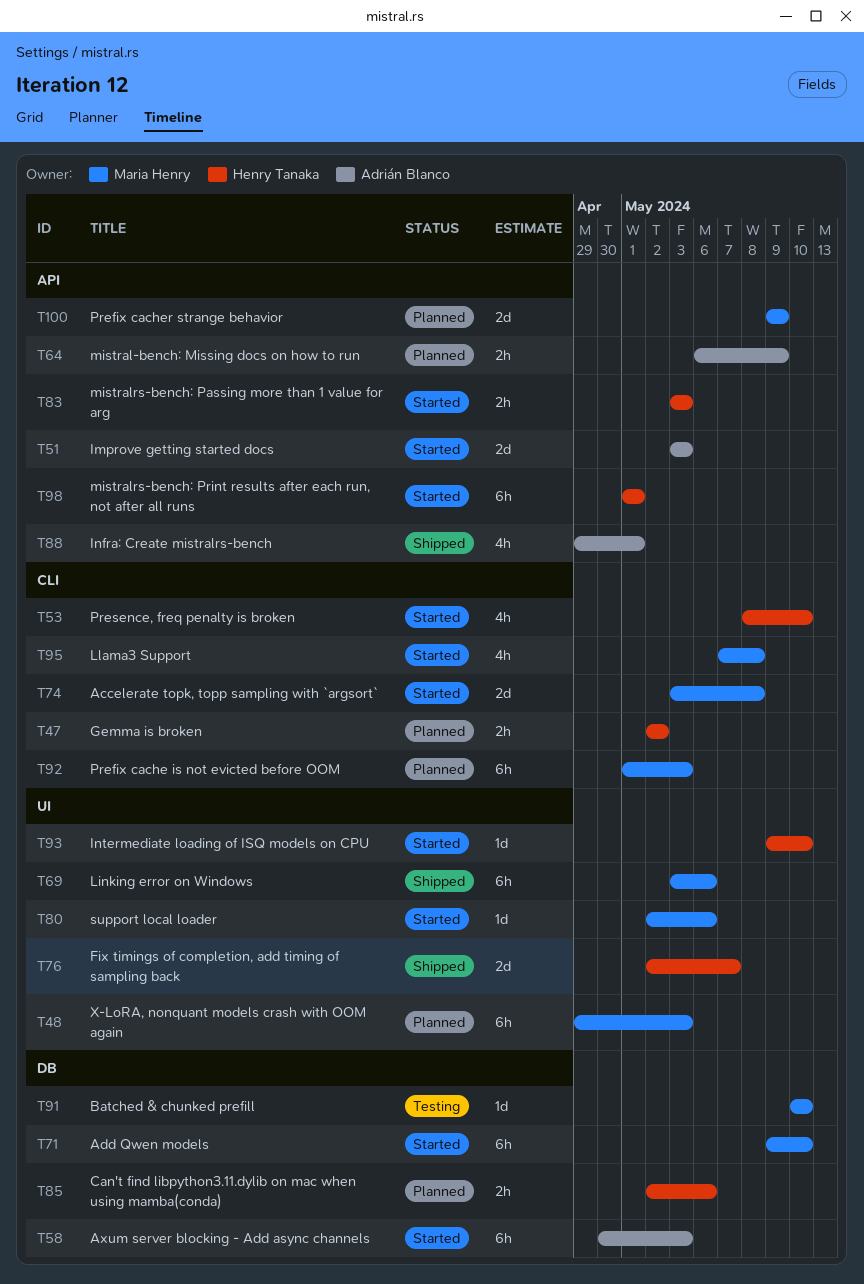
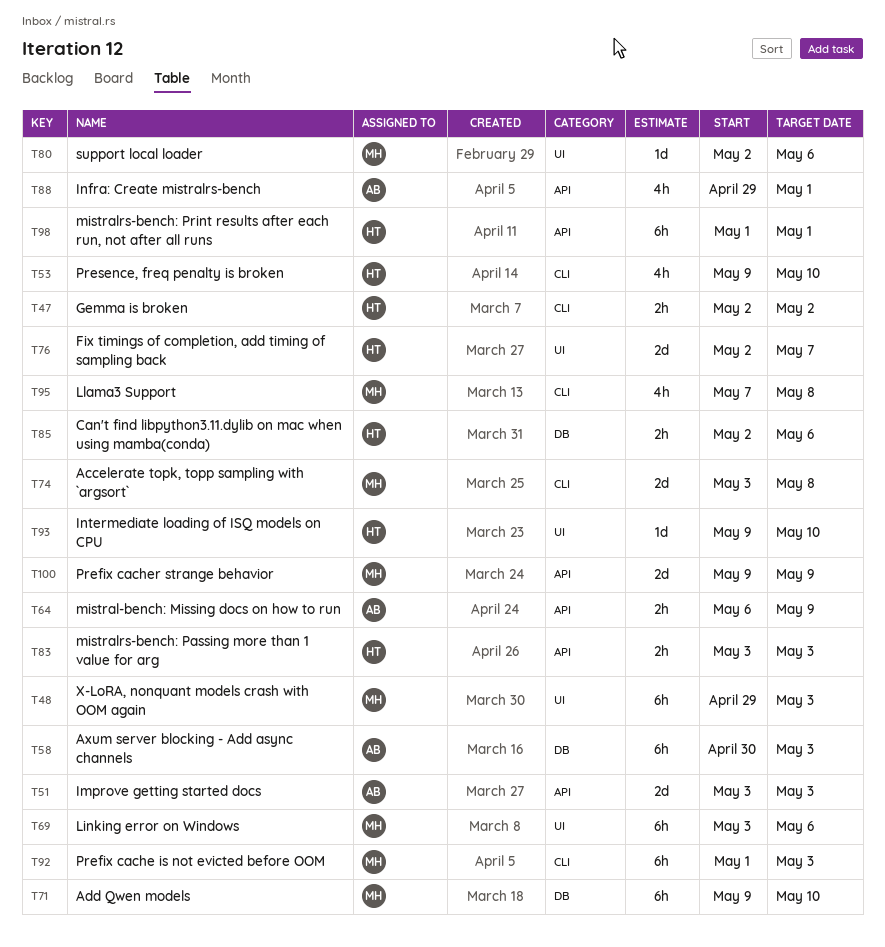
T53, start: May 8 -> May 9
T91: present -> none

